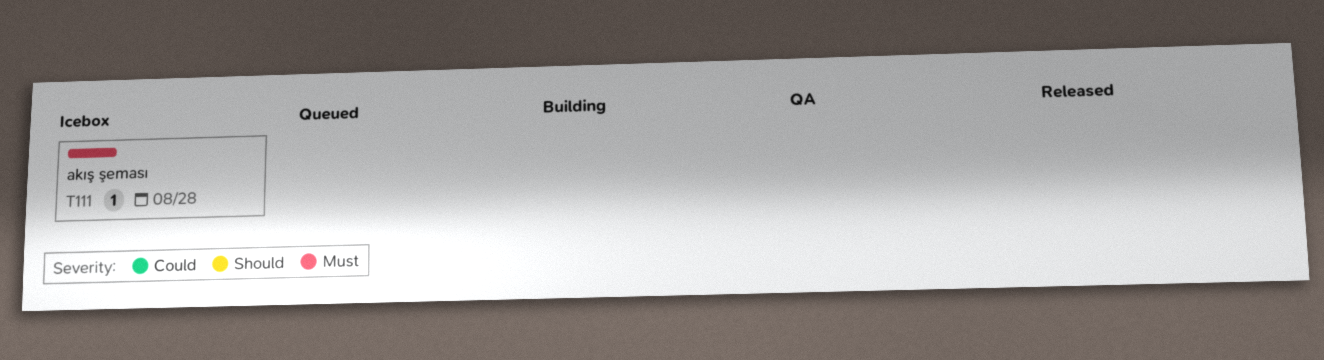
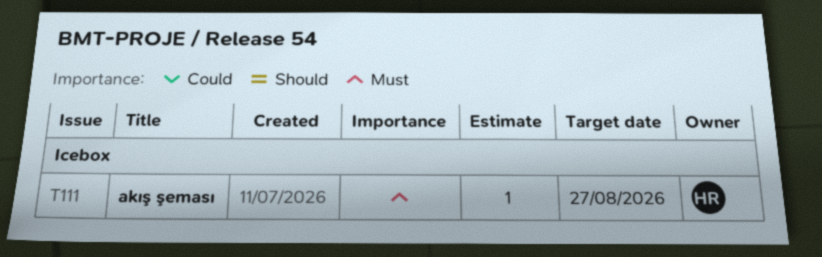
T111, due: Aug 28 -> Aug 27

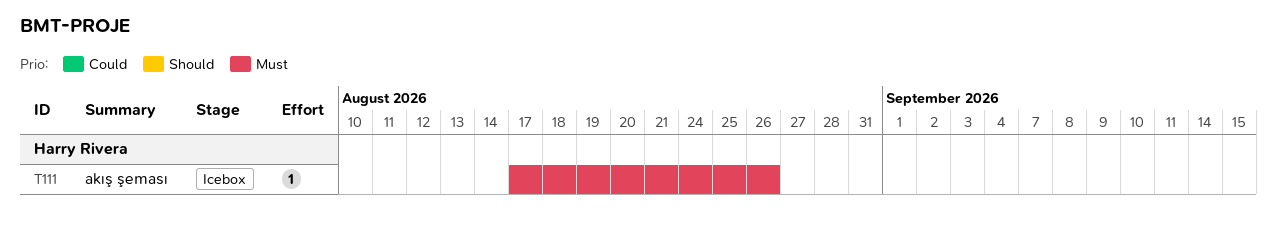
T111, due: Aug 27 -> Aug 26

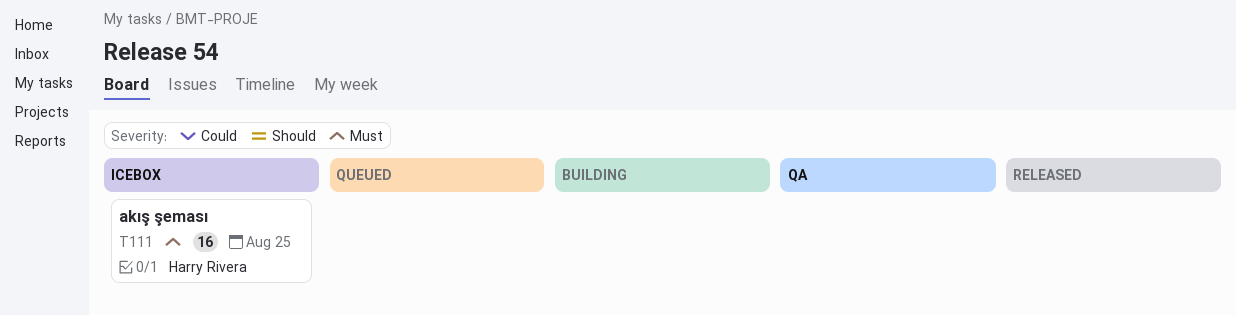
T111, estimate: 1 -> 16
T111, due: Aug 26 -> Aug 25

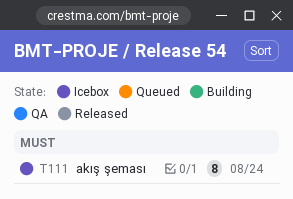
T111, estimate: 16 -> 8
T111, due: Aug 25 -> Aug 24

